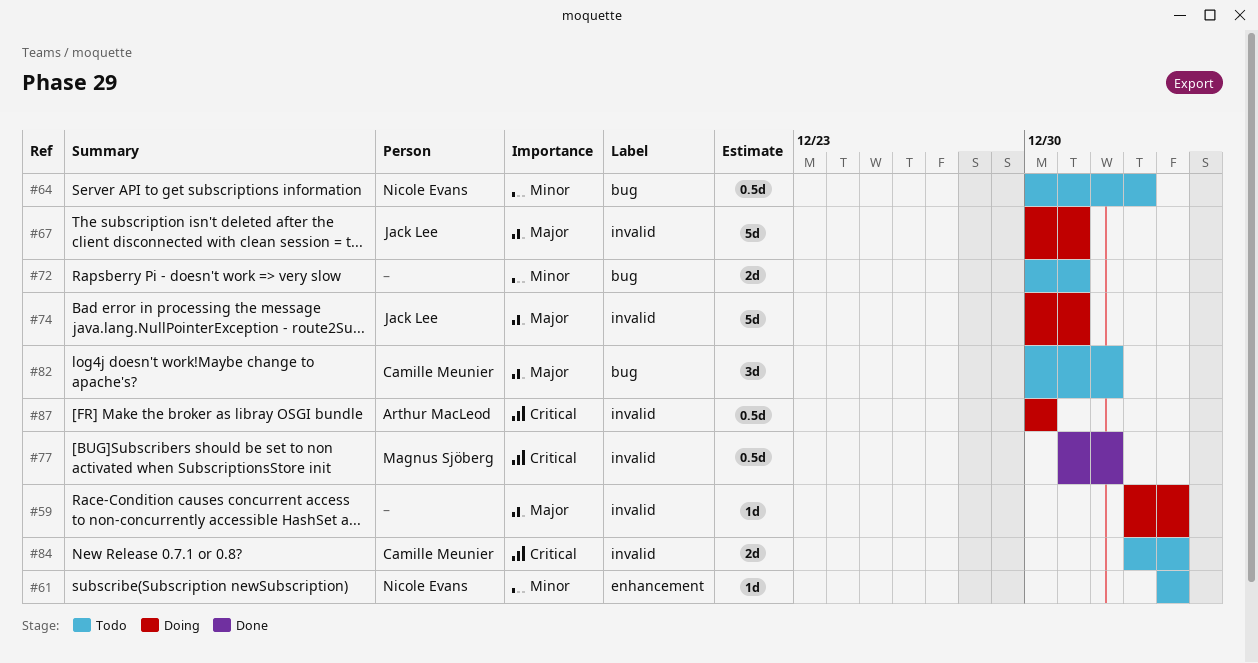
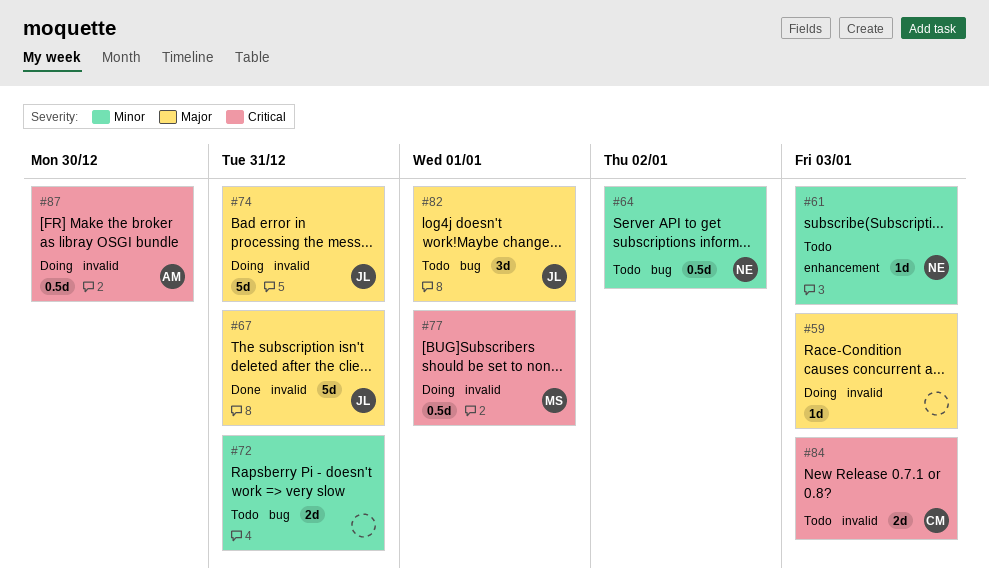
#67, status: Doing -> Done
#77, status: Done -> Doing
#82, owner: Camille Meunier -> Jack Lee

